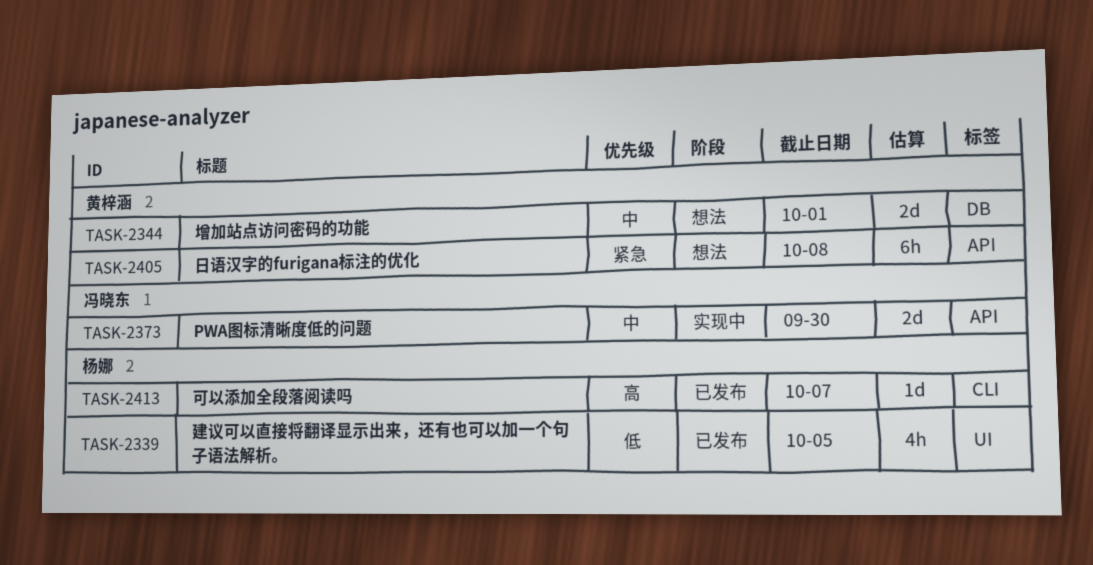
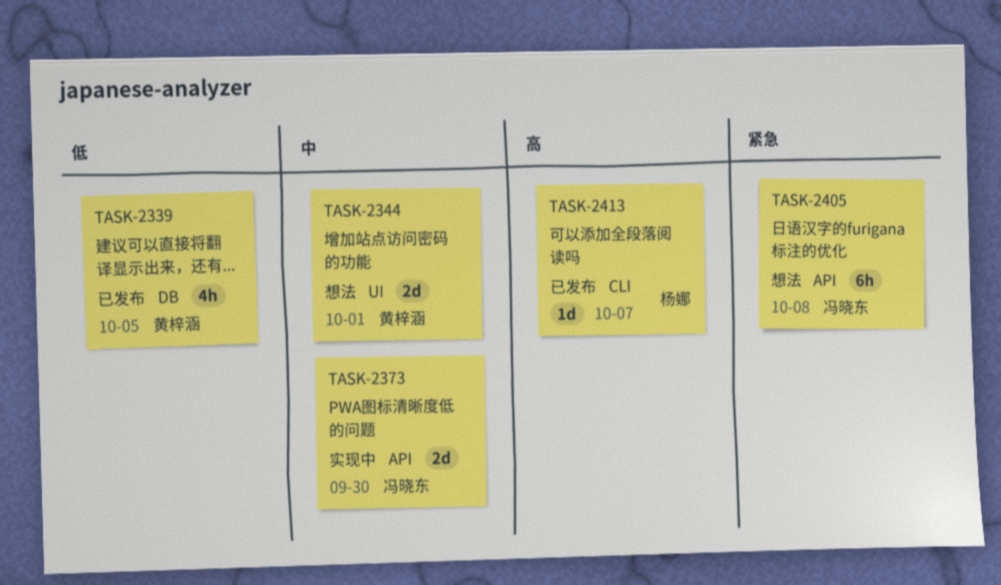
TASK-2339, owner: 杨娜 -> 黄梓涵
TASK-2339, label: UI -> DB
TASK-2344, label: DB -> UI
TASK-2405, owner: 黄梓涵 -> 冯晓东

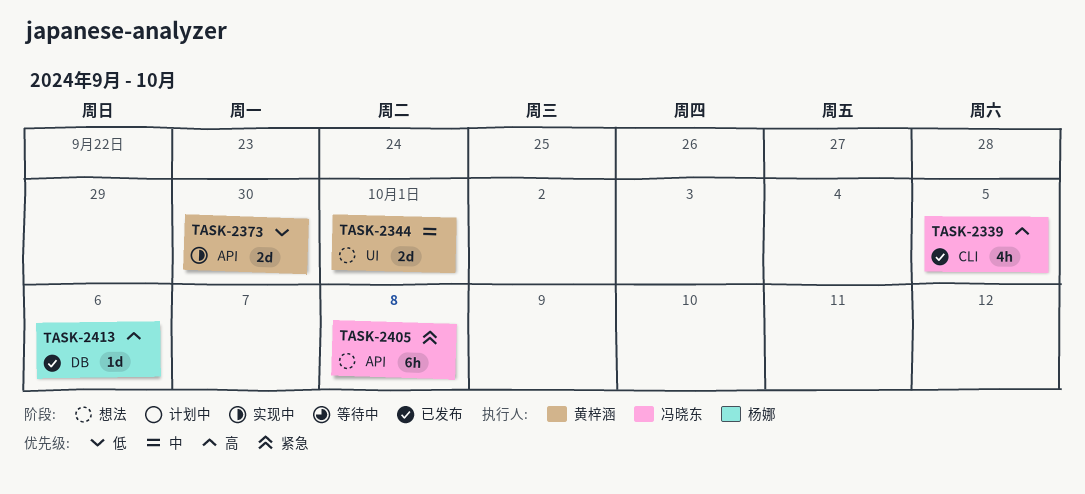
TASK-2339, owner: 黄梓涵 -> 冯晓东
TASK-2339, priority: 低 -> 高
TASK-2339, label: DB -> CLI
TASK-2373, owner: 冯晓东 -> 黄梓涵
TASK-2373, priority: 中 -> 低
TASK-2413, label: CLI -> DB
TASK-2413, due: Oct 7 -> Oct 6

